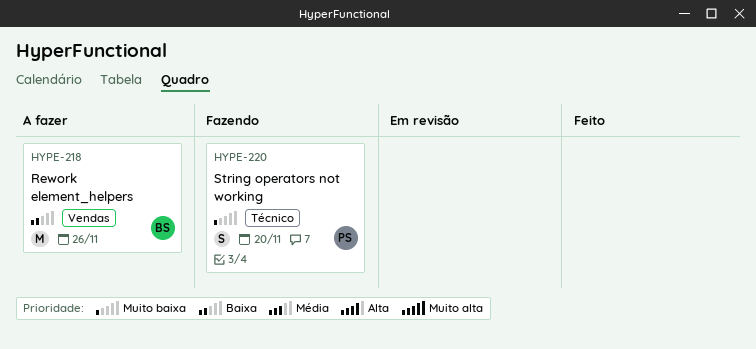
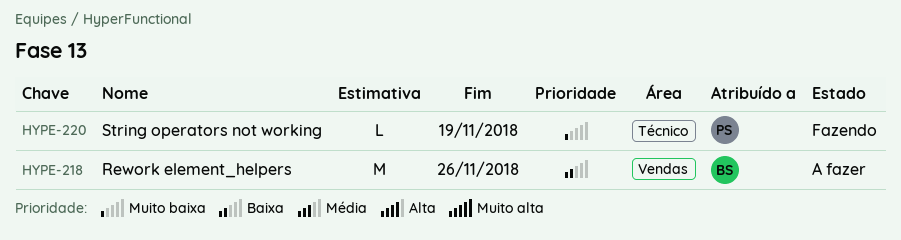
HYPE-220, estimate: S -> L
HYPE-220, due: Nov 20 -> Nov 19

